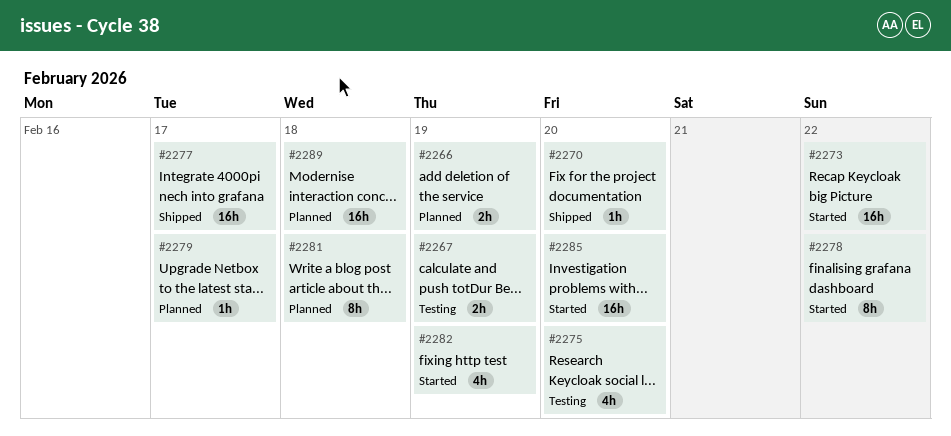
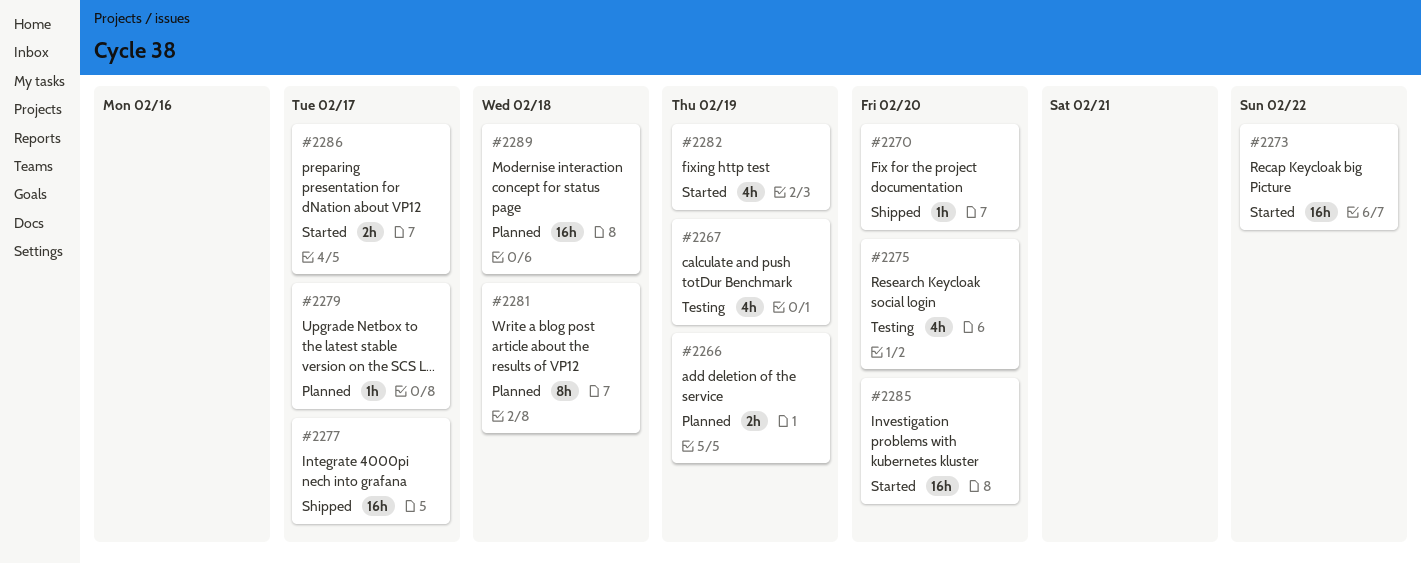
#2267, estimate: 2h -> 4h
#2278: present -> none
#2286: none -> present

